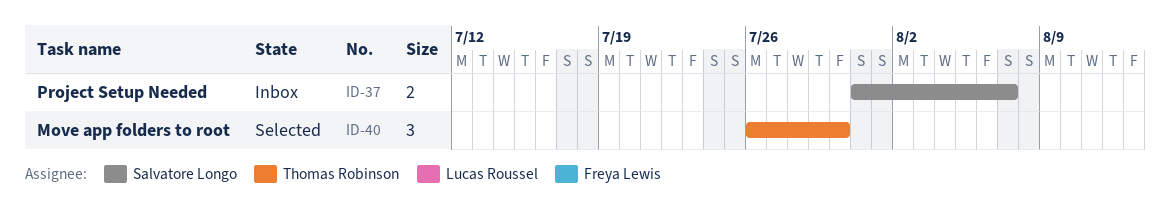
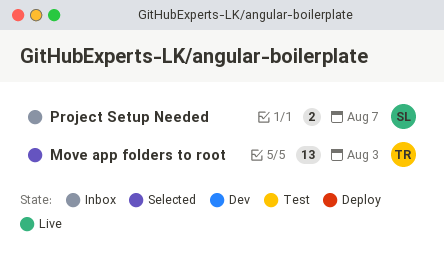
Move app folders to root, estimate: 3 -> 13
Move app folders to root, due: Jul 30 -> Aug 3

